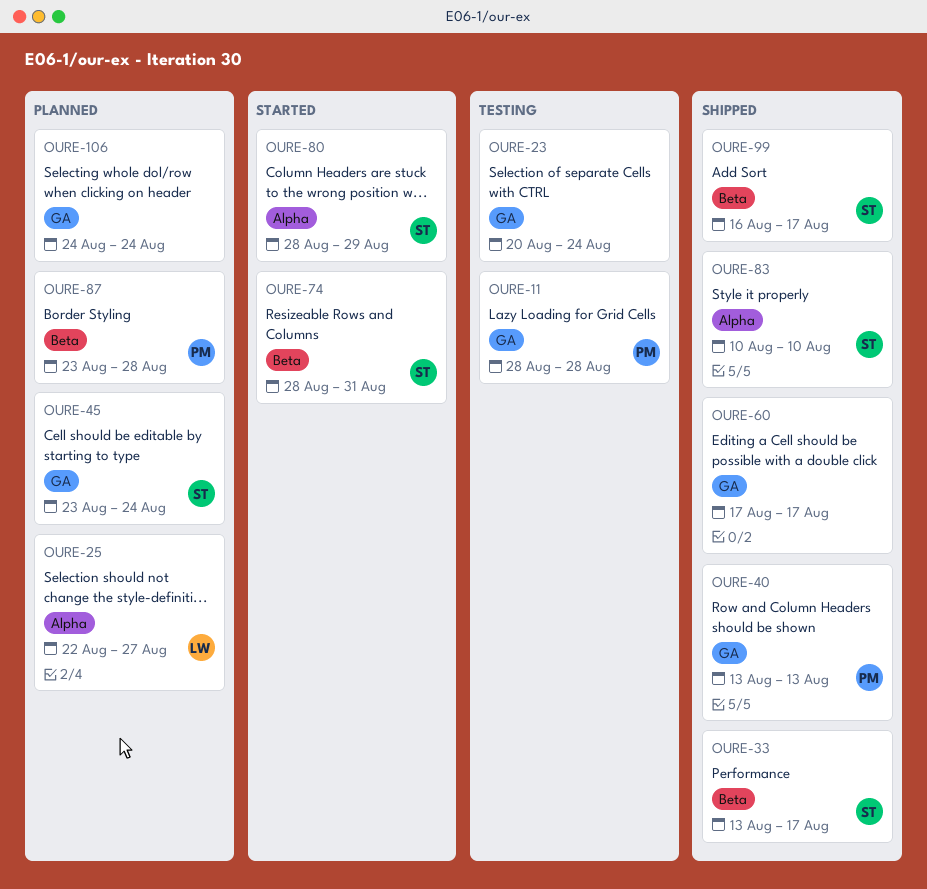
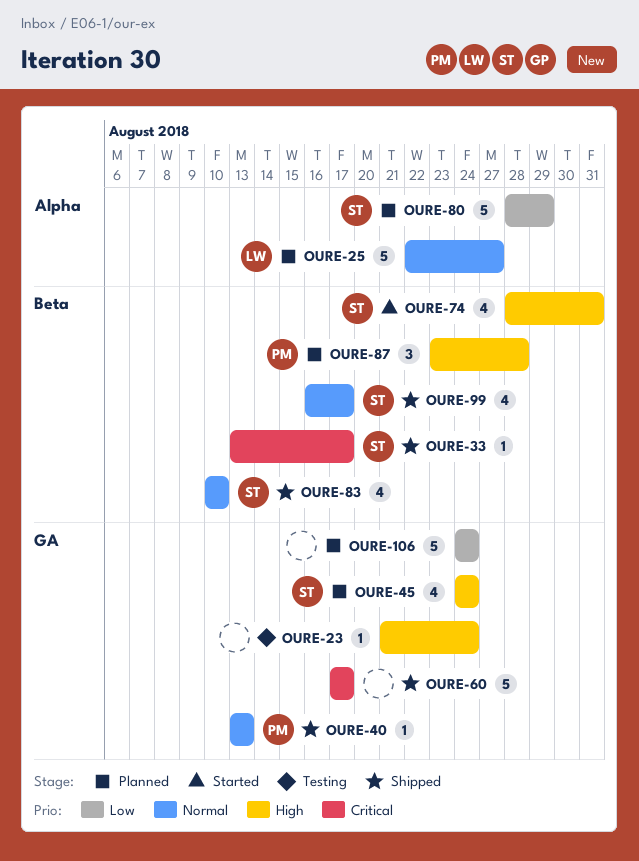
OURE-11: present -> none
OURE-23, start: Aug 20 -> Aug 21
OURE-45, start: Aug 23 -> Aug 24
OURE-80, status: Started -> Planned
OURE-83, label: Alpha -> Beta

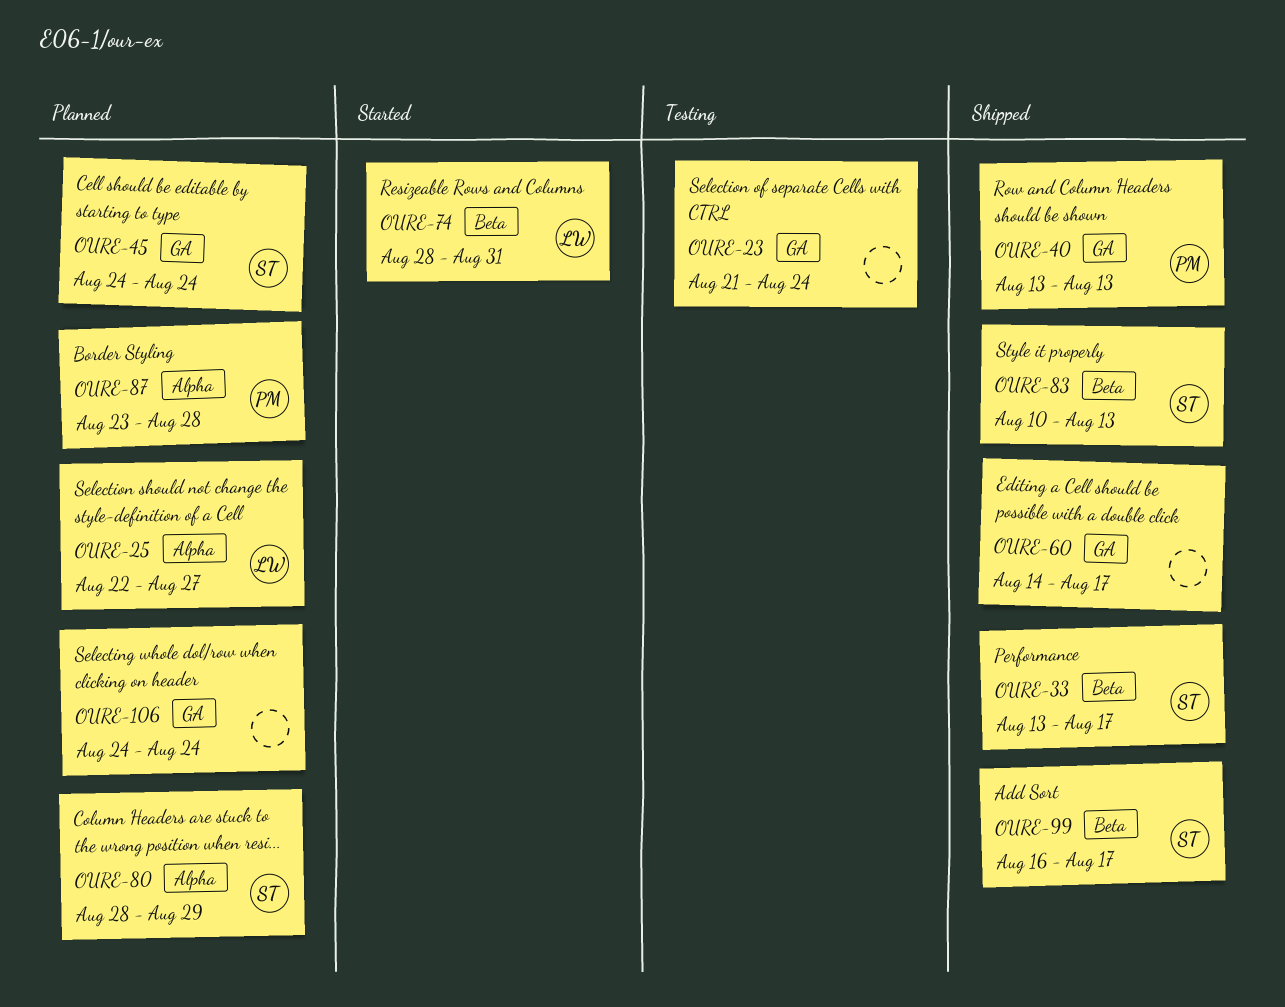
OURE-60, start: Aug 17 -> Aug 14
OURE-74, owner: ST -> LW
OURE-83, due: Aug 10 -> Aug 13
OURE-87, label: Beta -> Alpha

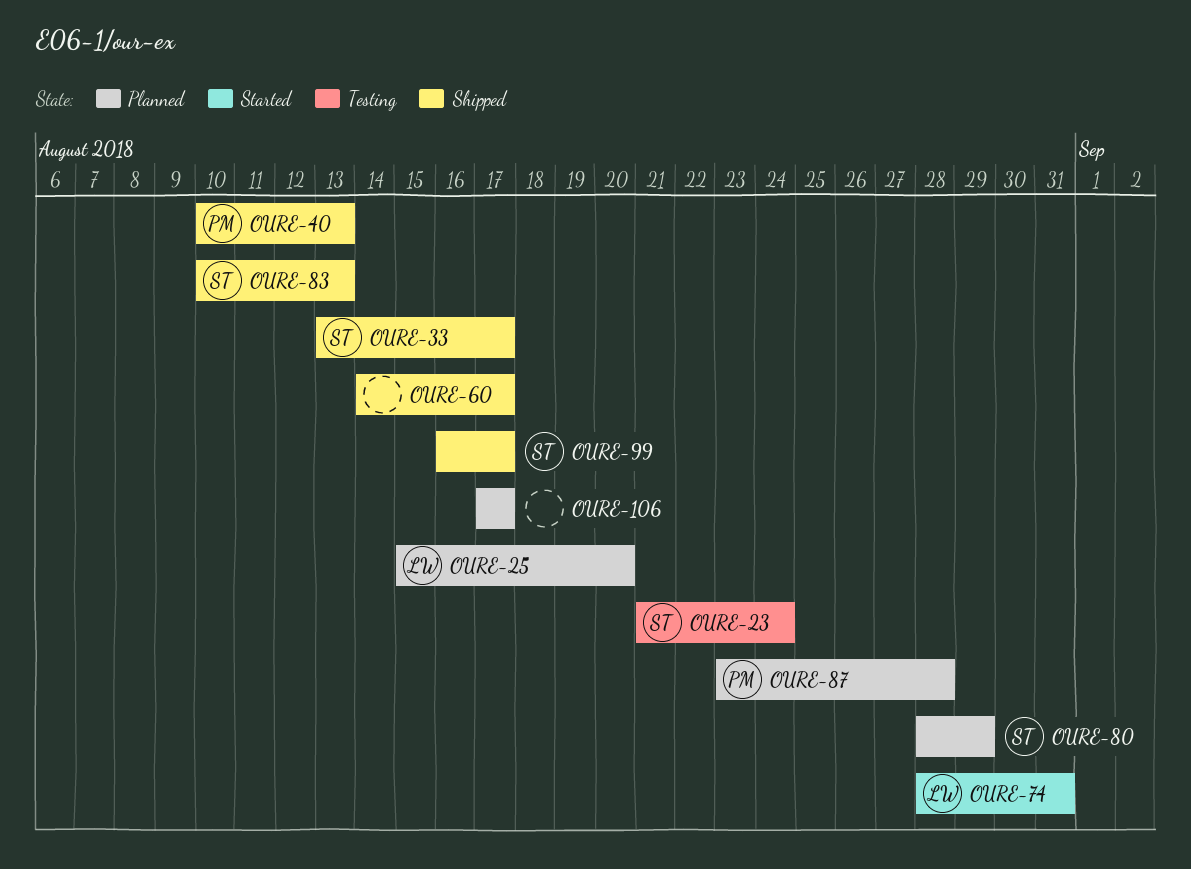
OURE-23, owner: none -> ST
OURE-25, start: Aug 22 -> Aug 15
OURE-25, due: Aug 27 -> Aug 20
OURE-40, start: Aug 13 -> Aug 10
OURE-45: present -> none
OURE-106, start: Aug 24 -> Aug 17
OURE-106, due: Aug 24 -> Aug 17

